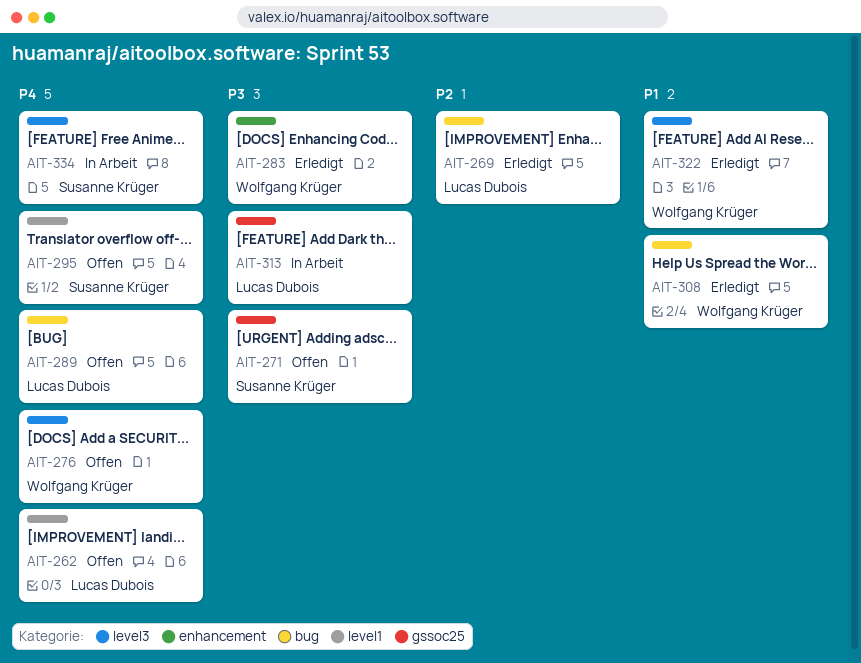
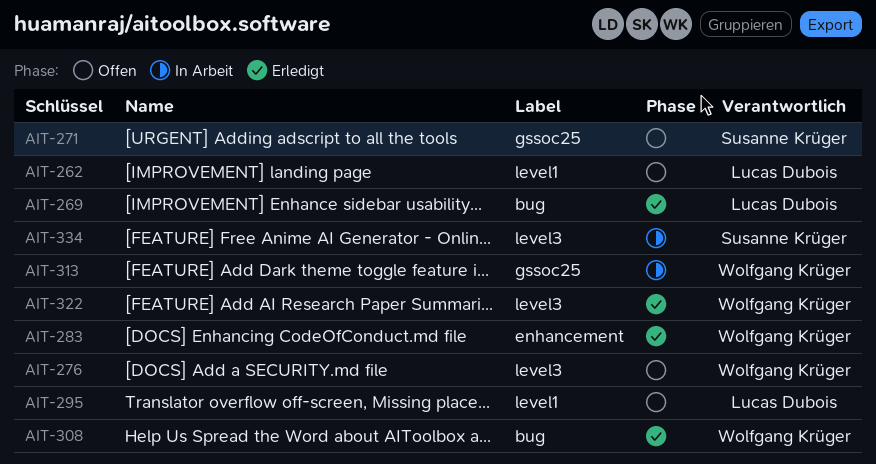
AIT-289: present -> none
AIT-295, owner: Susanne Krüger -> Lucas Dubois
AIT-313, owner: Lucas Dubois -> Wolfgang Krüger

